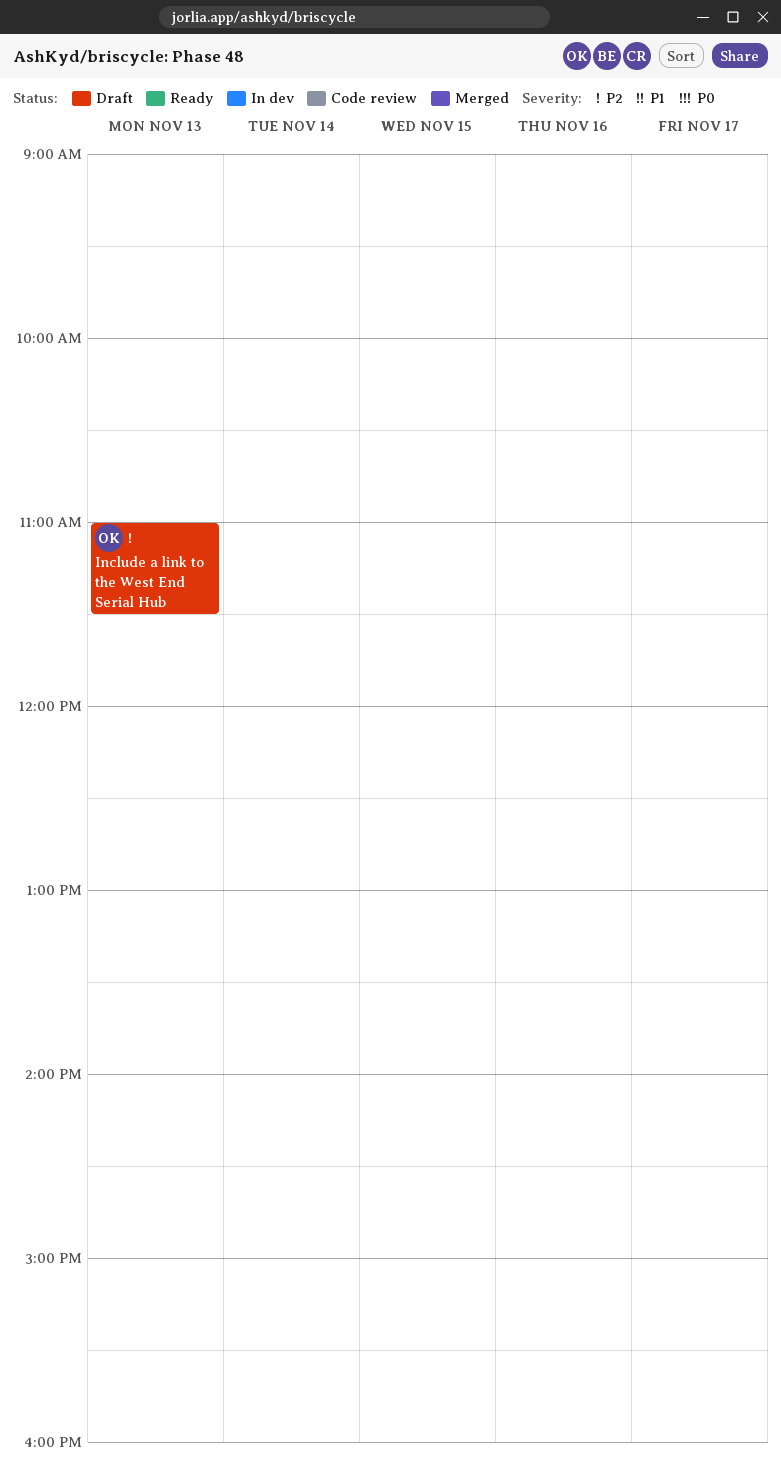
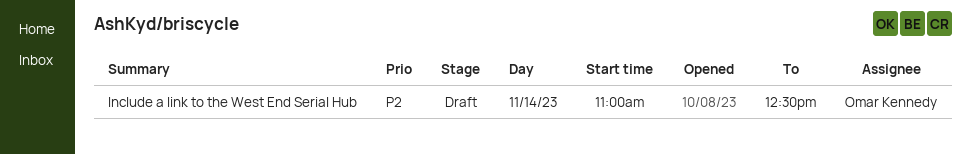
Include a link to the West End Serial Hub, day: Nov 13 -> Nov 14
Include a link to the West End Serial Hub, ends: 11:30 -> 12:30

